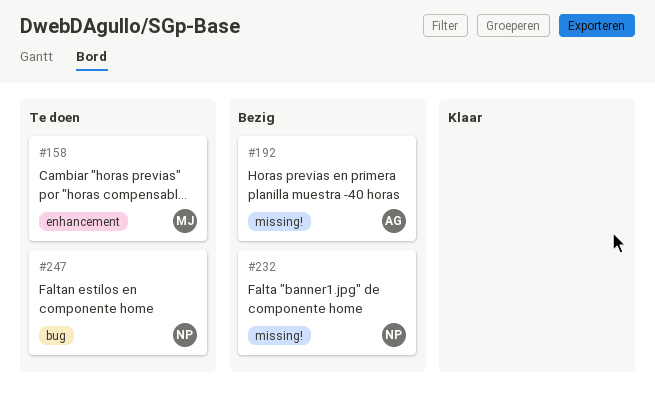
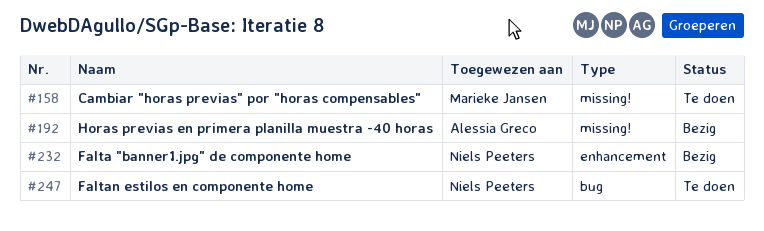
#158, label: enhancement -> missing!
#232, label: missing! -> enhancement

